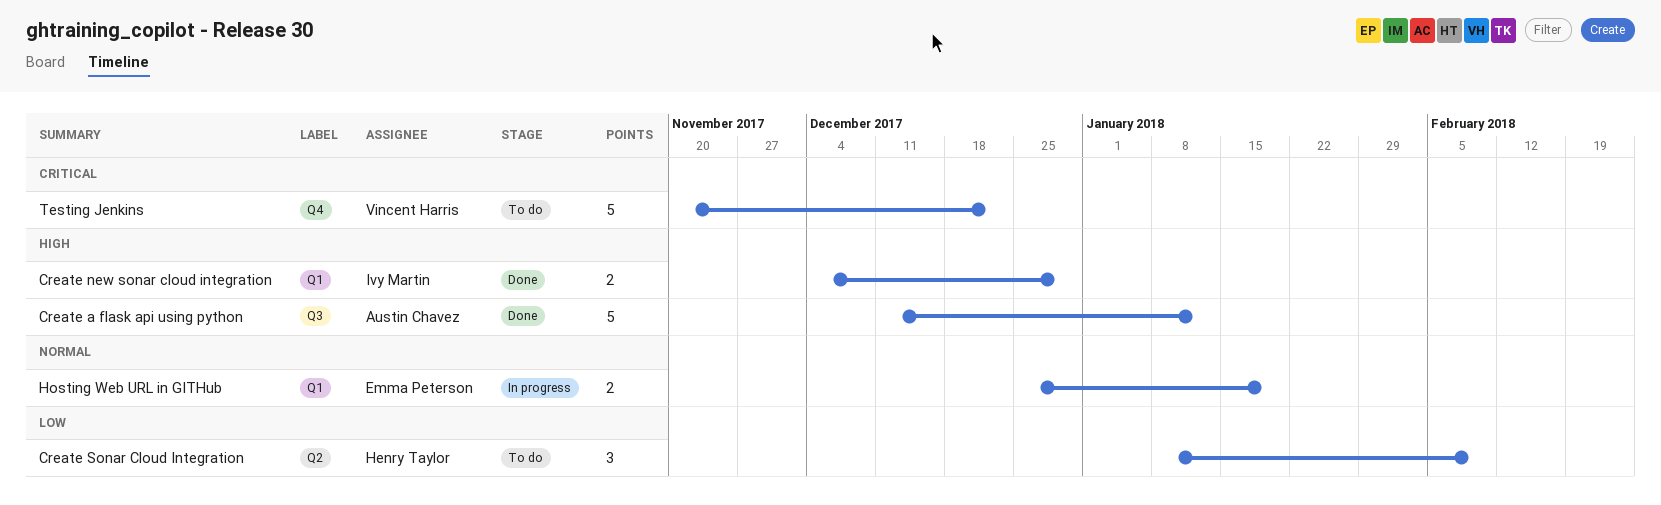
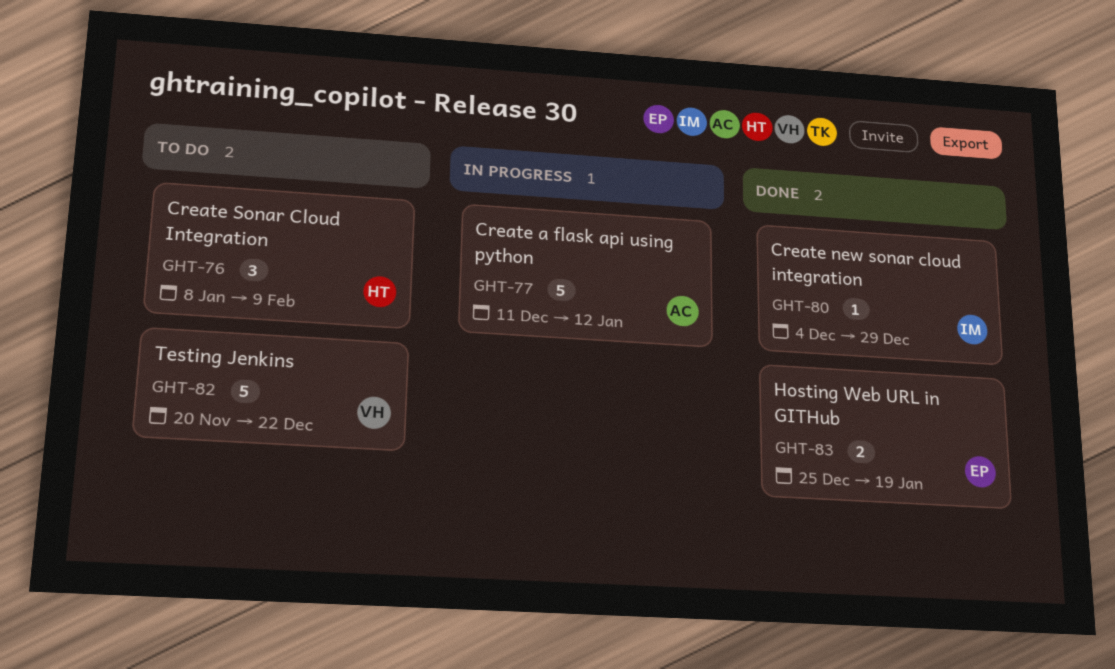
Create a flask api using python, status: Done -> In progress
Create new sonar cloud integration, estimate: 2 -> 1
Hosting Web URL in GITHub, status: In progress -> Done

